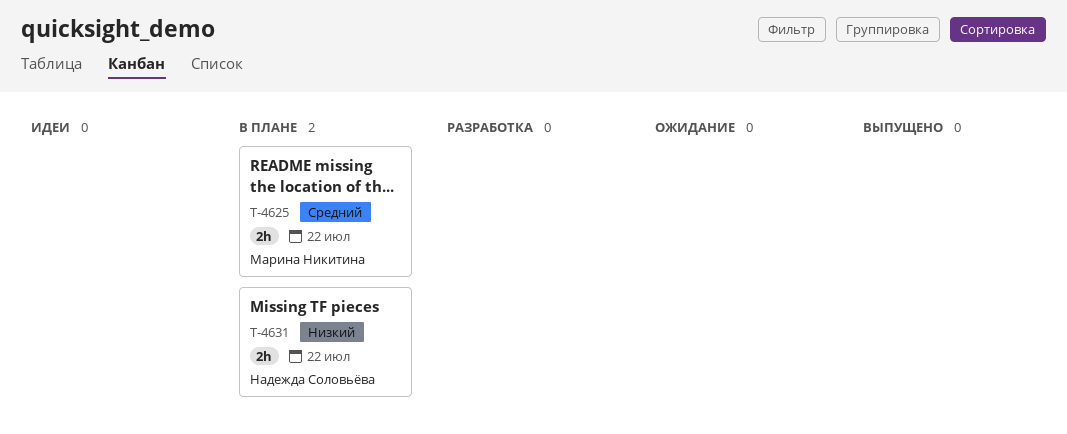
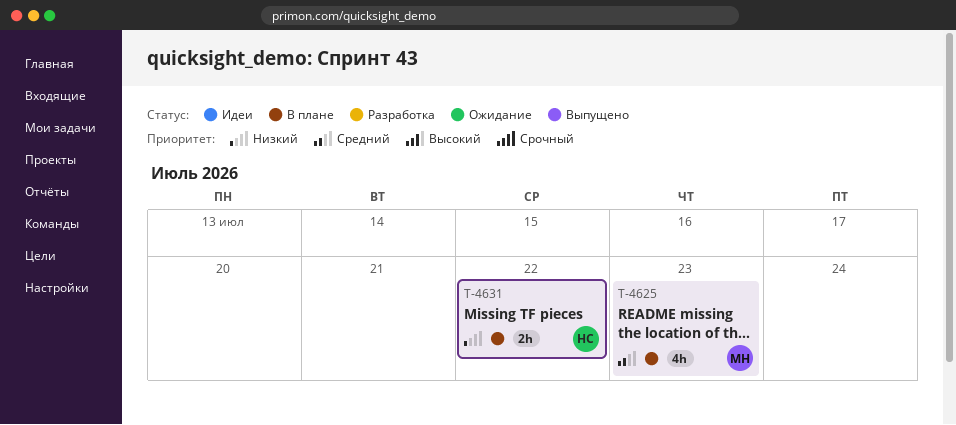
T-4625, estimate: 2h -> 4h
T-4625, due: Jul 22 -> Jul 23

